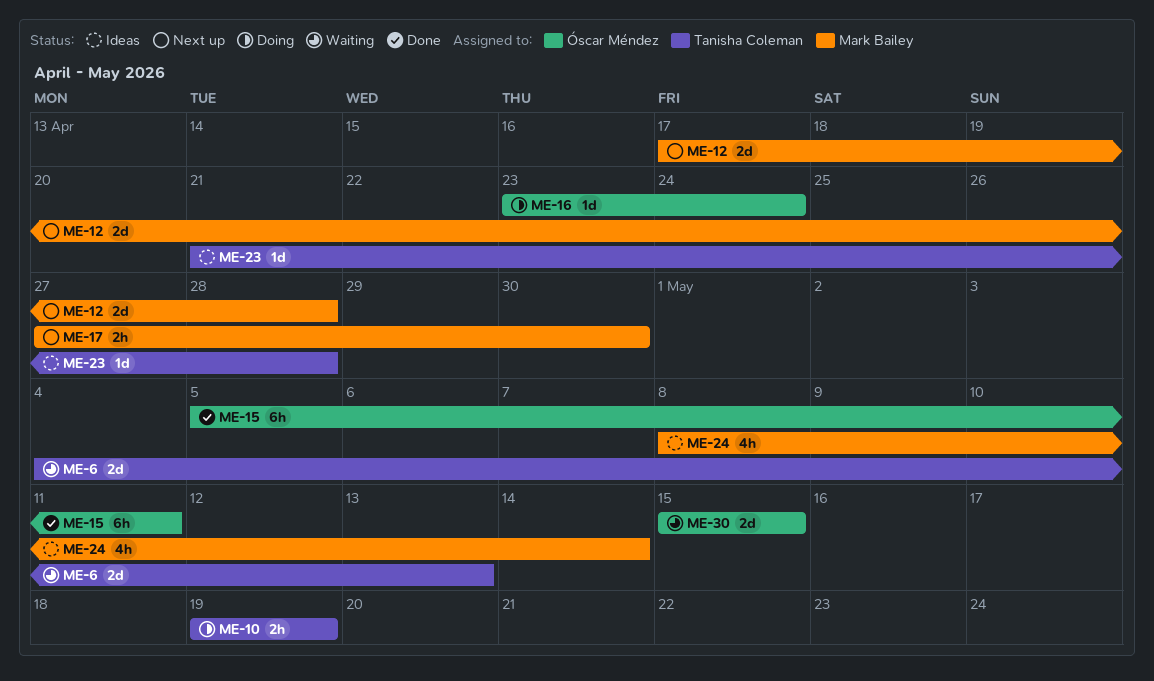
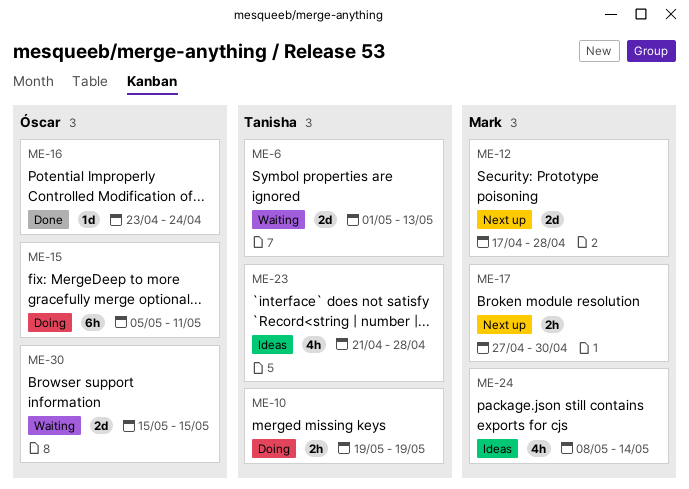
ME-6, start: May 4 -> May 1
ME-15, status: Done -> Doing
ME-16, status: Doing -> Done
ME-23, estimate: 1d -> 4h

